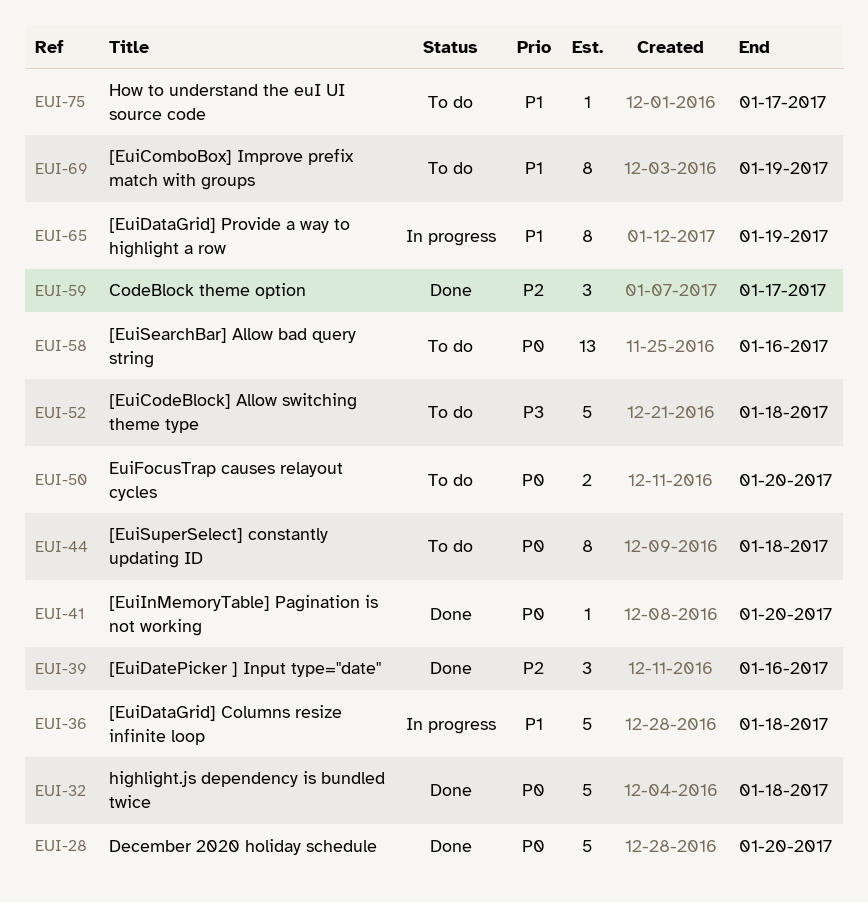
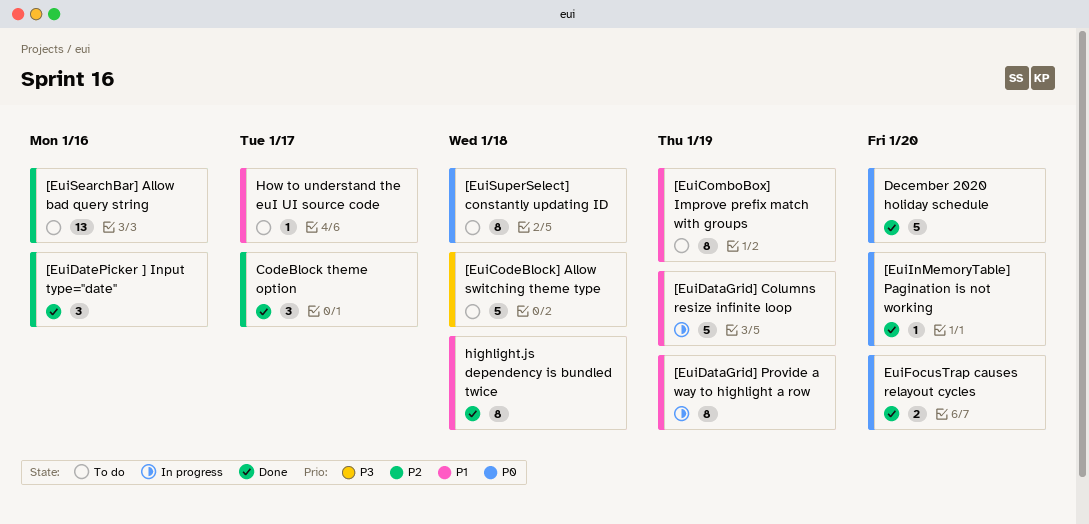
[EuiDataGrid] Columns resize infinite loop, due: Jan 18 -> Jan 19
[EuiSearchBar] Allow bad query string, priority: P0 -> P2
EuiFocusTrap causes relayout cycles, status: To do -> Done
highlight.js dependency is bundled twice, priority: P0 -> P1
highlight.js dependency is bundled twice, estimate: 5 -> 8

